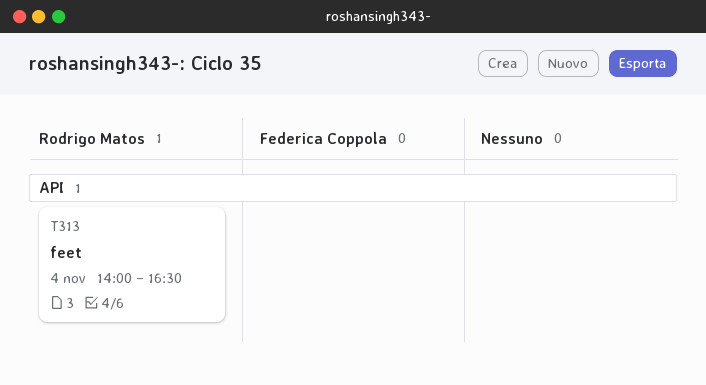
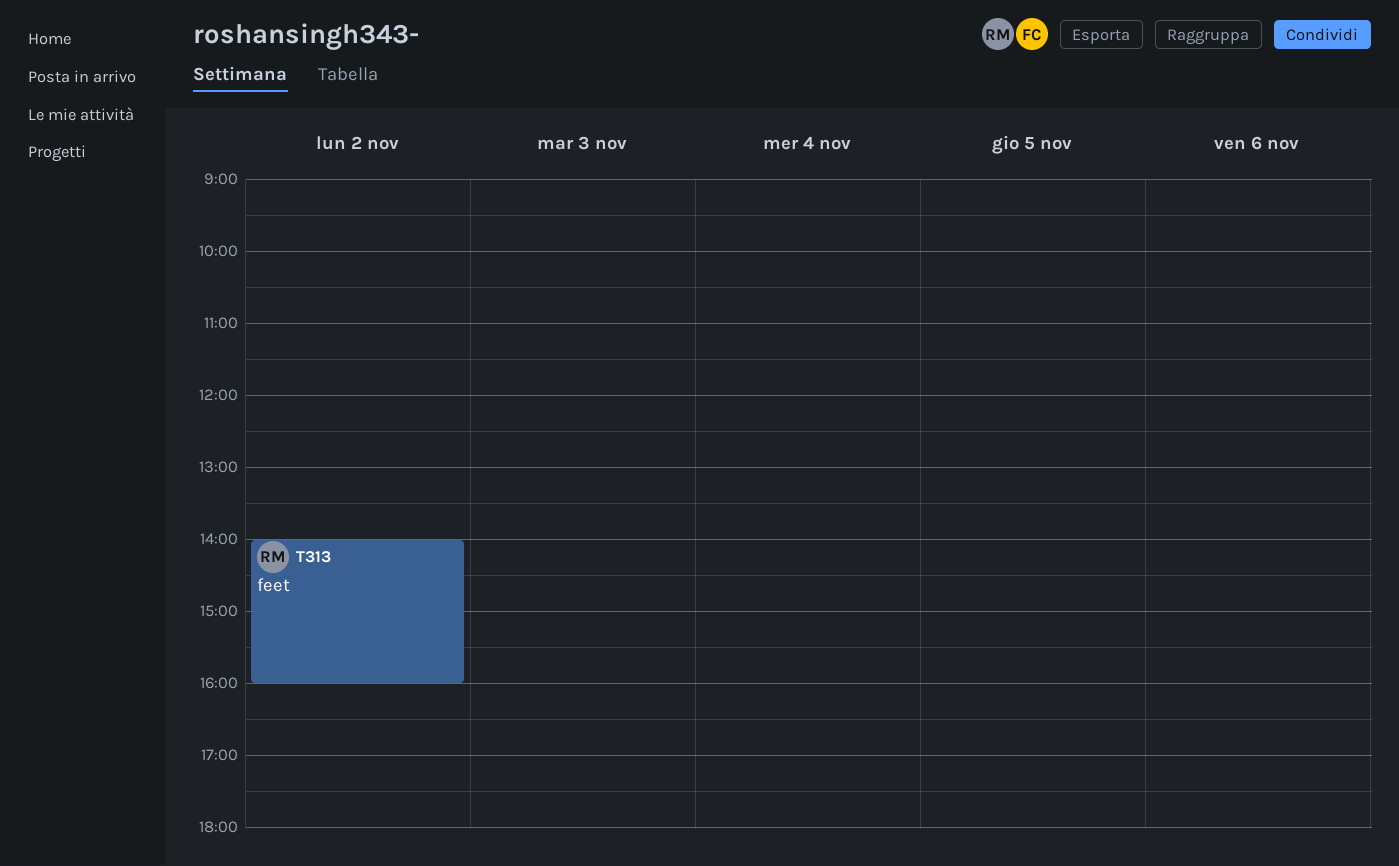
T313, day: Nov 4 -> Nov 2
T313, ends: 16:30 -> 16:00

